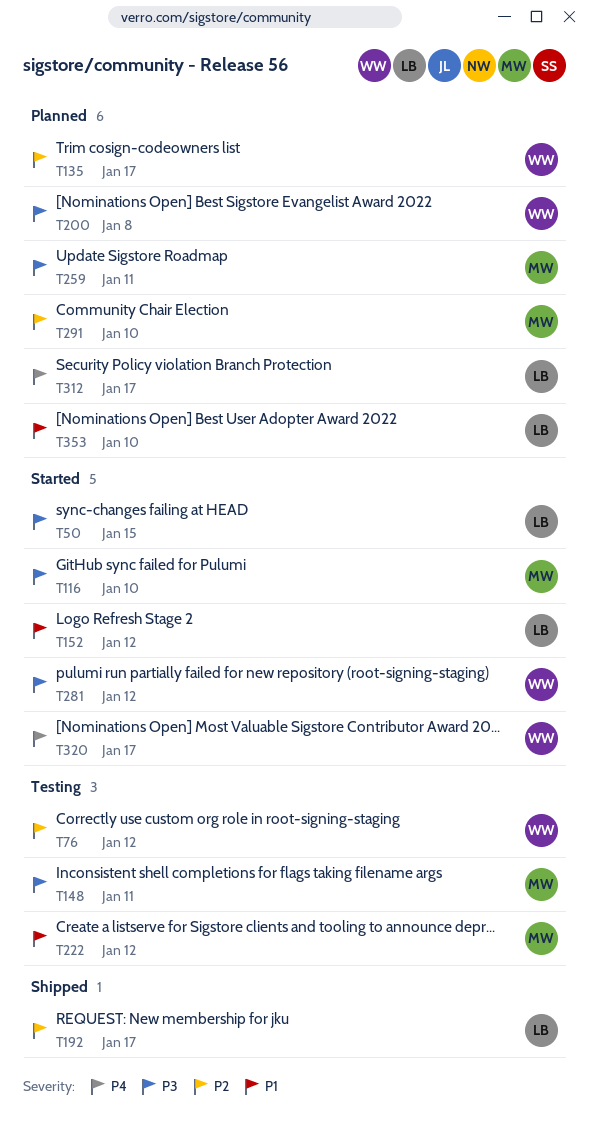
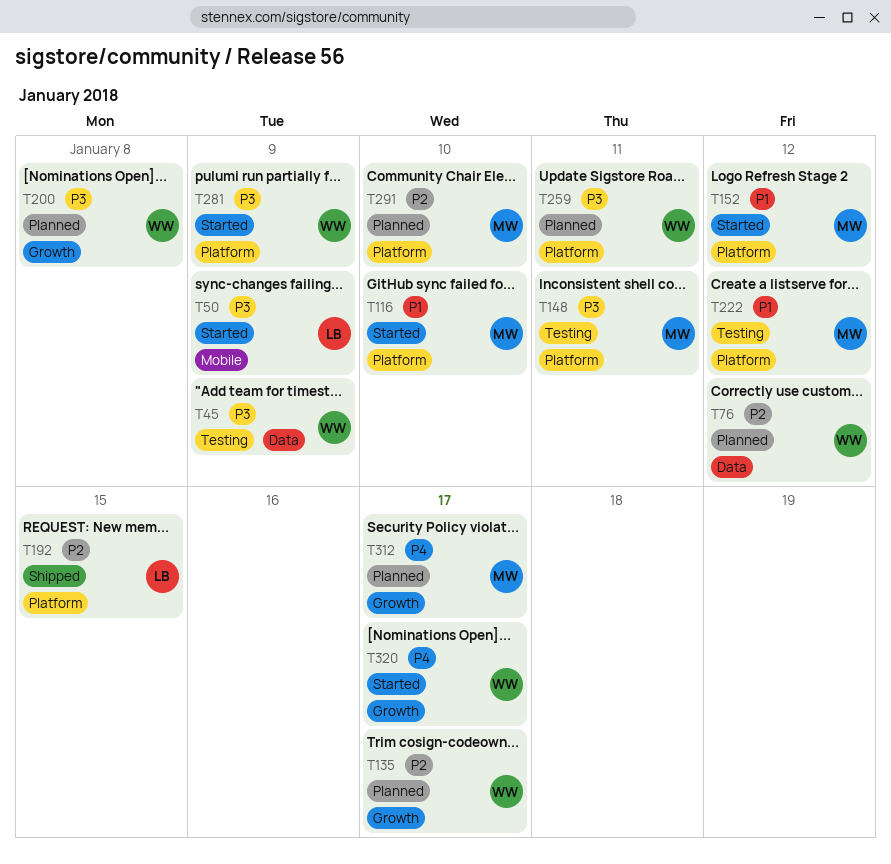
T45: none -> present
T50, due: Jan 15 -> Jan 9
T76, status: Testing -> Planned
T116, priority: P3 -> P1
T152, owner: LB -> MW
T192, due: Jan 17 -> Jan 15
T259, owner: MW -> WW
T281, due: Jan 12 -> Jan 9
T312, owner: LB -> MW
T353: present -> none

